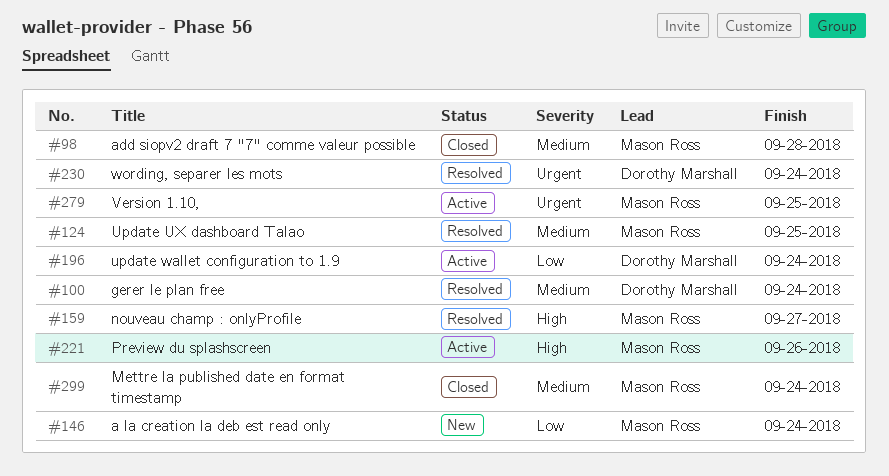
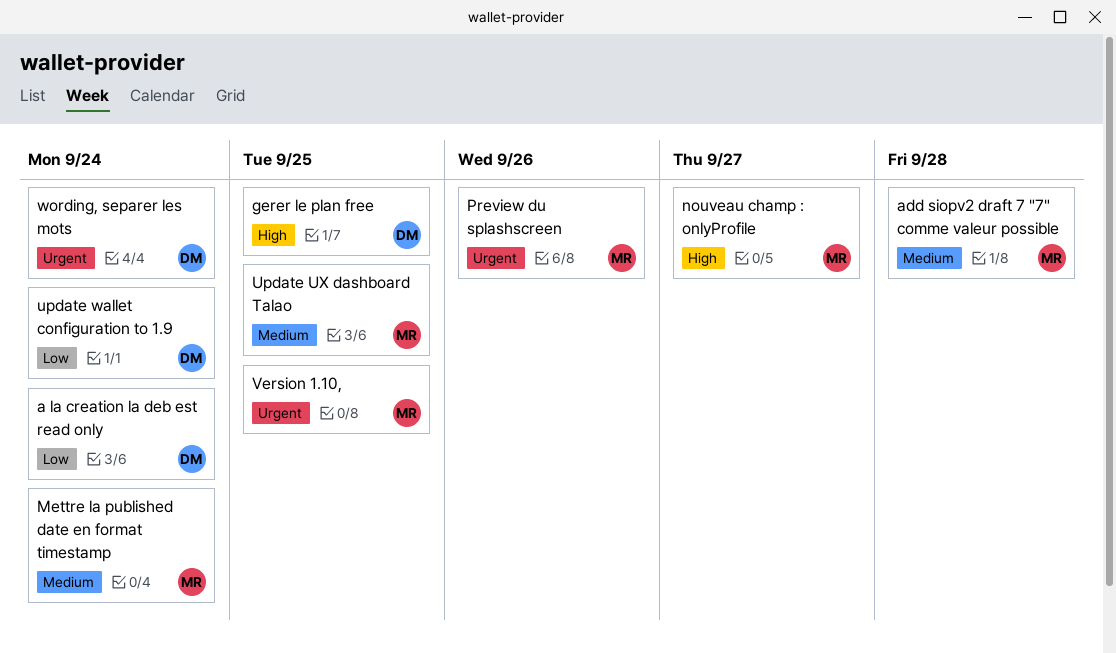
a la creation la deb est read only, owner: Mason Ross -> Dorothy Marshall
gerer le plan free, priority: Medium -> High
gerer le plan free, due: Sep 24 -> Sep 25
Preview du splashscreen, priority: High -> Urgent

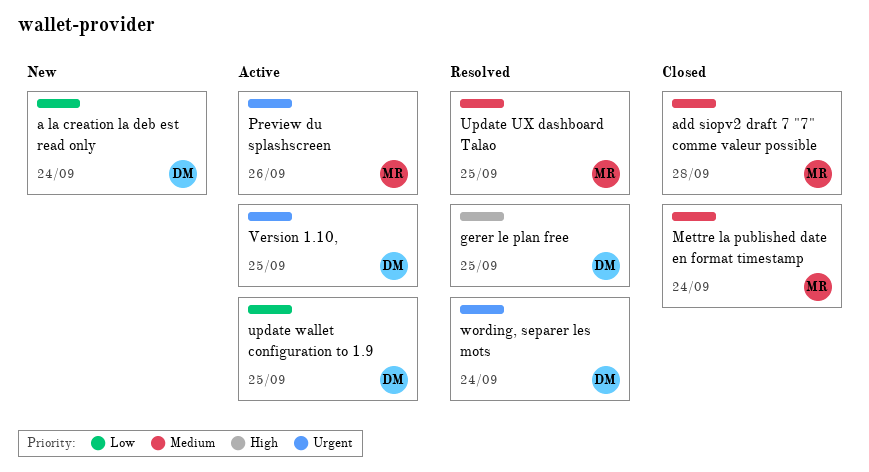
nouveau champ : onlyProfile: present -> none
update wallet configuration to 1.9, due: Sep 24 -> Sep 25
Version 1.10,, owner: MR -> DM

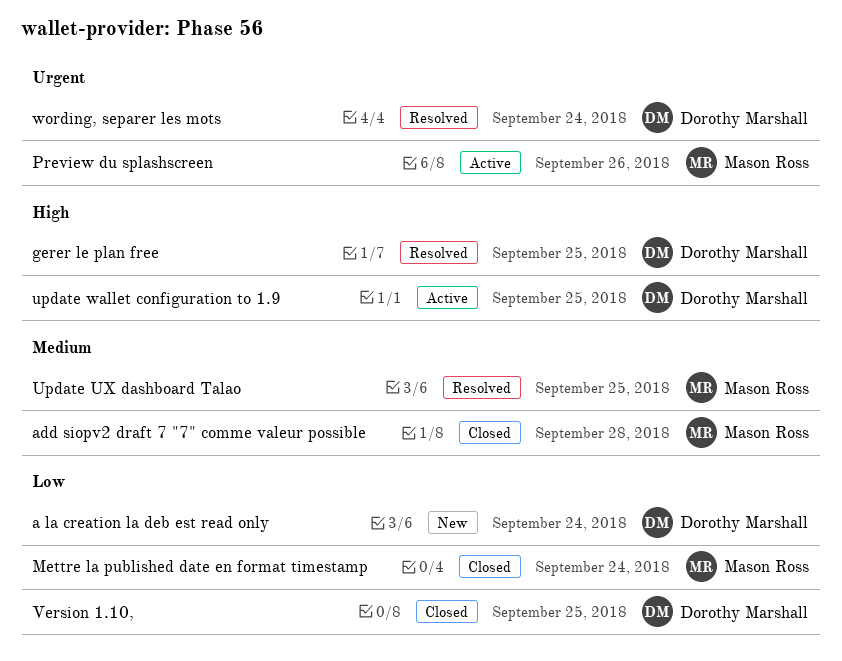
Mettre la published date en format timestamp, priority: Medium -> Low
update wallet configuration to 1.9, priority: Low -> High
Version 1.10,, status: Active -> Closed
Version 1.10,, priority: Urgent -> Low

